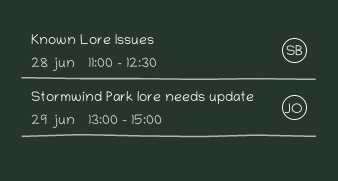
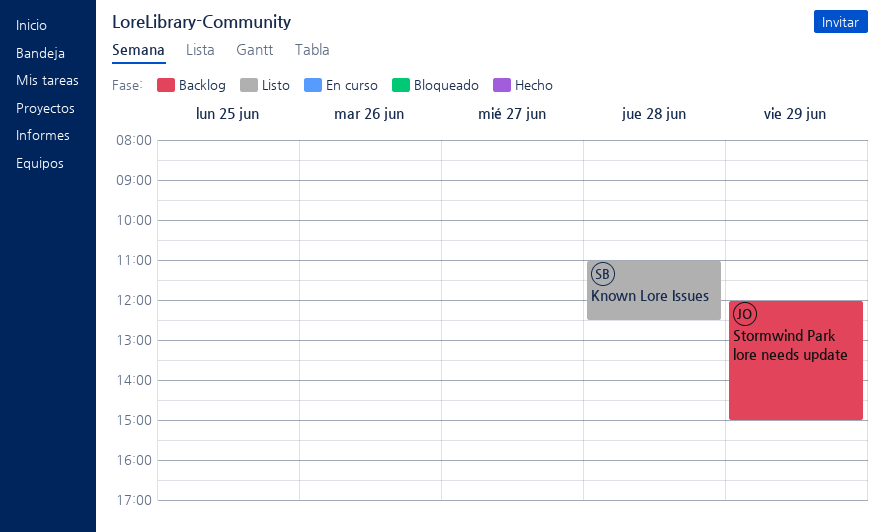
Stormwind Park lore needs update, begins: 13:00 -> 12:00

